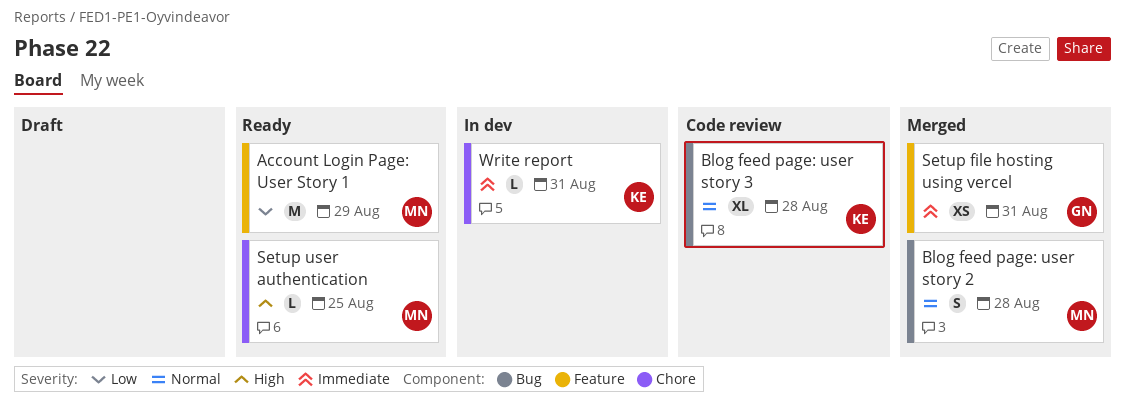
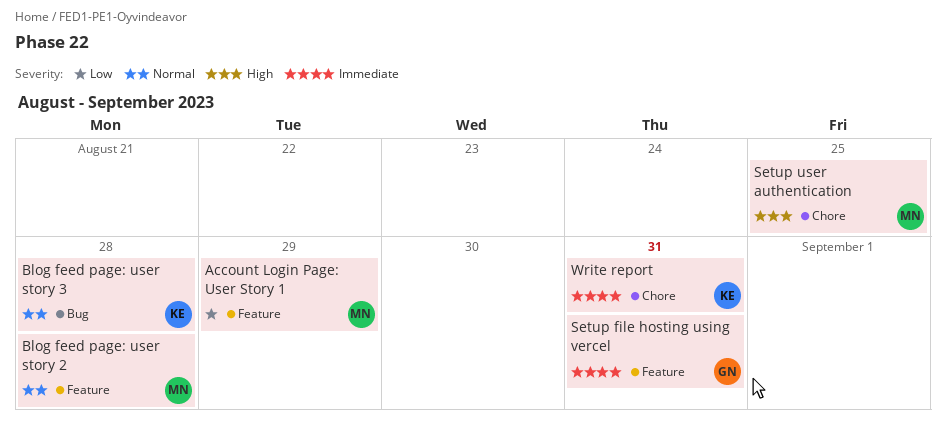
Blog feed page: user story 2, label: Bug -> Feature

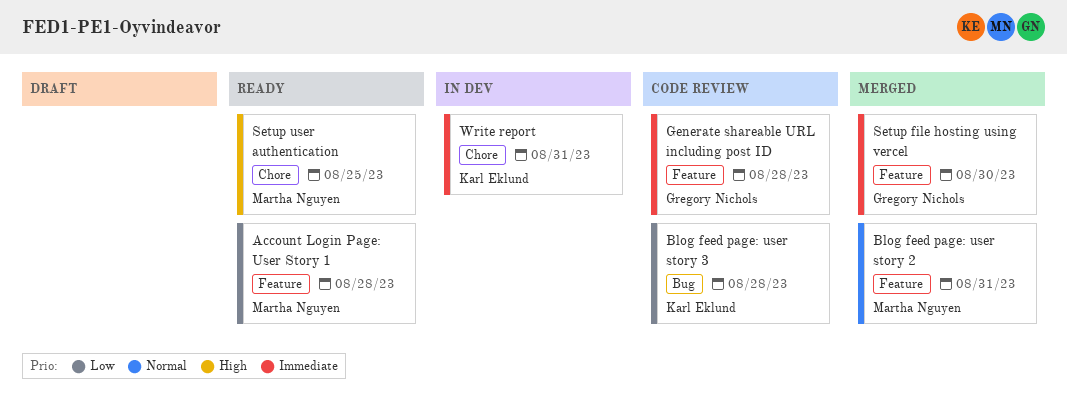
Account Login Page: User Story 1, due: Aug 29 -> Aug 28
Blog feed page: user story 2, due: Aug 28 -> Aug 31
Blog feed page: user story 3, priority: Normal -> Low
Generate shareable URL including post ID: none -> present
Setup file hosting using vercel, due: Aug 31 -> Aug 30

